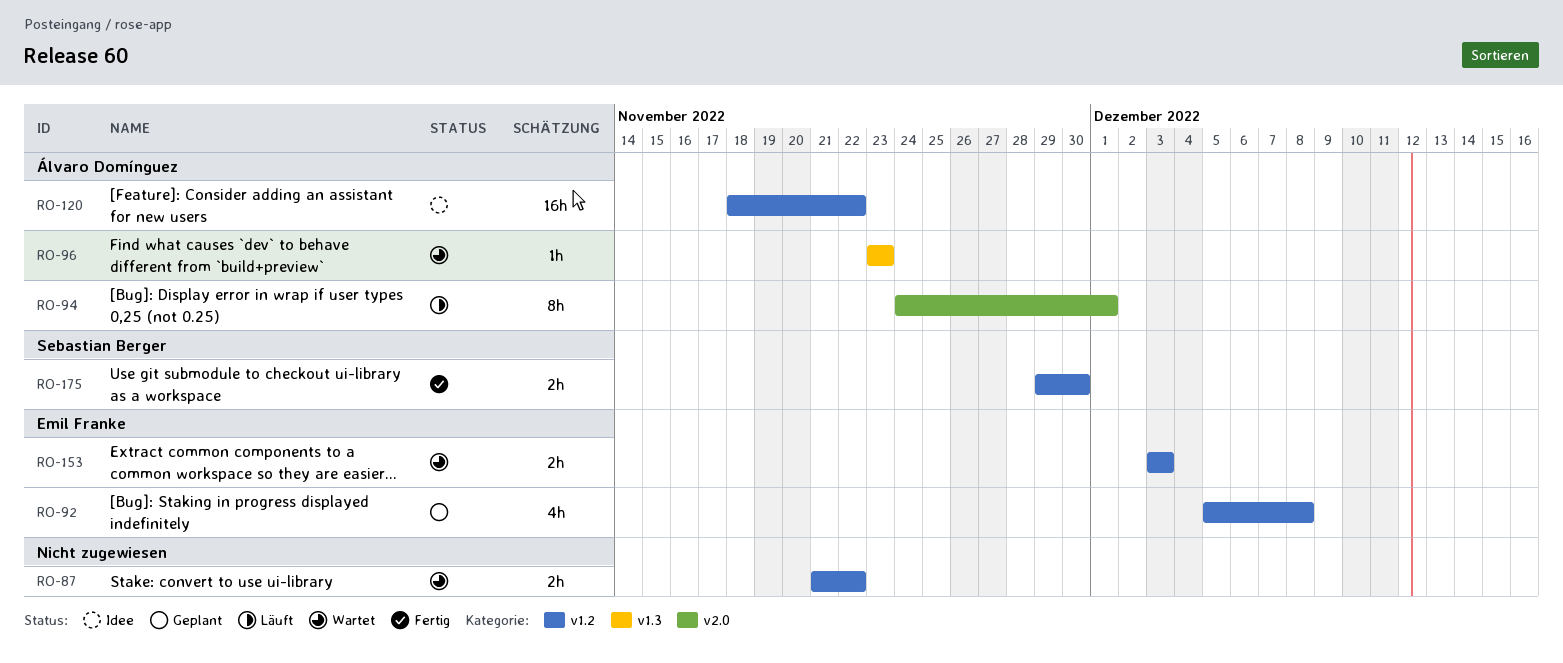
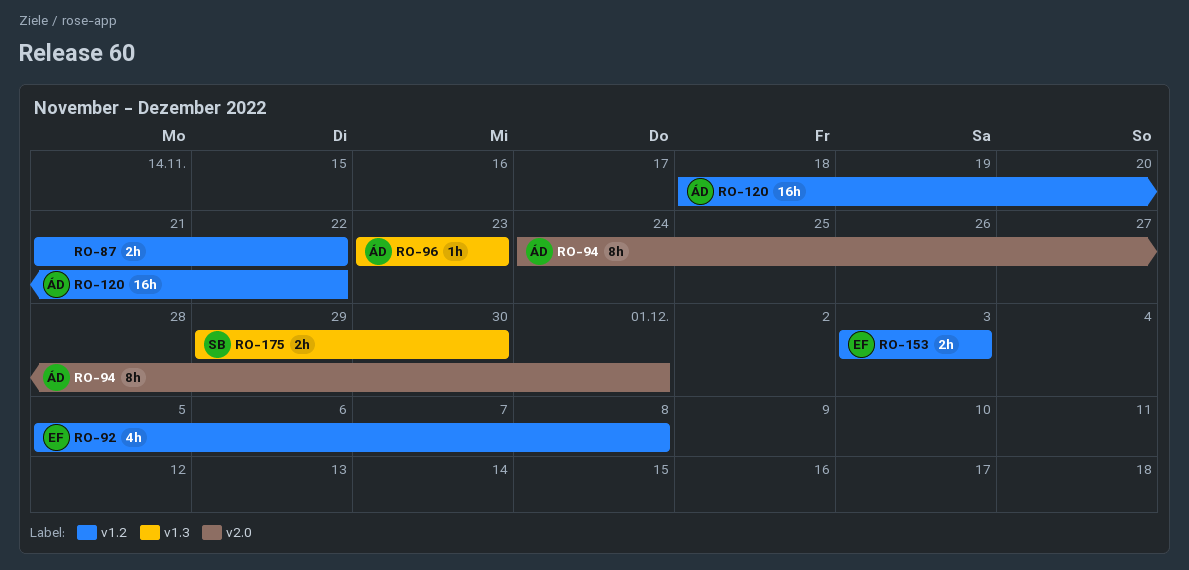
RO-175, label: v1.2 -> v1.3

